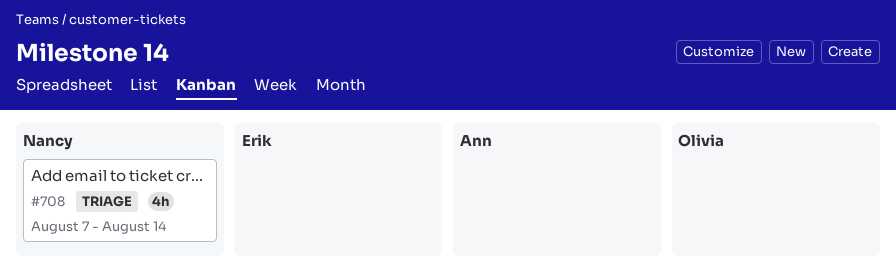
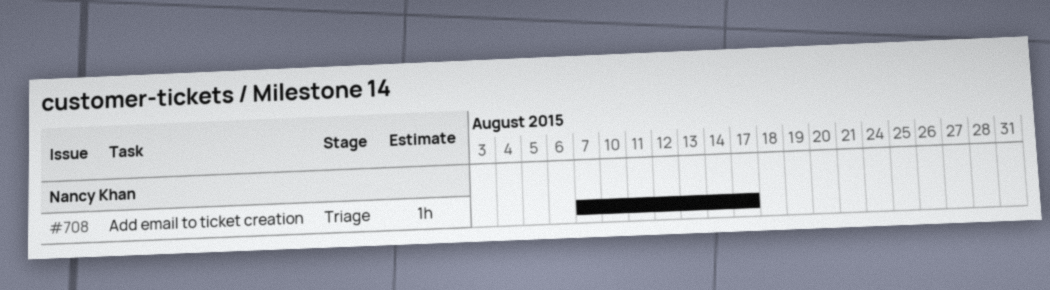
#708, estimate: 4h -> 1h
#708, due: Aug 14 -> Aug 17

